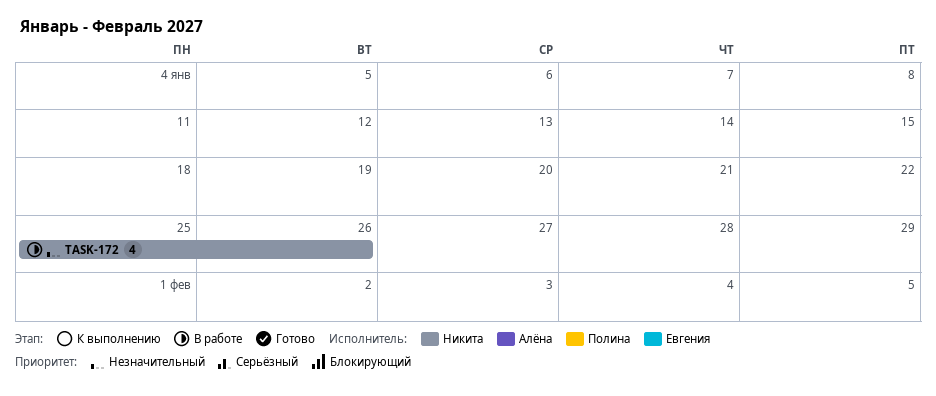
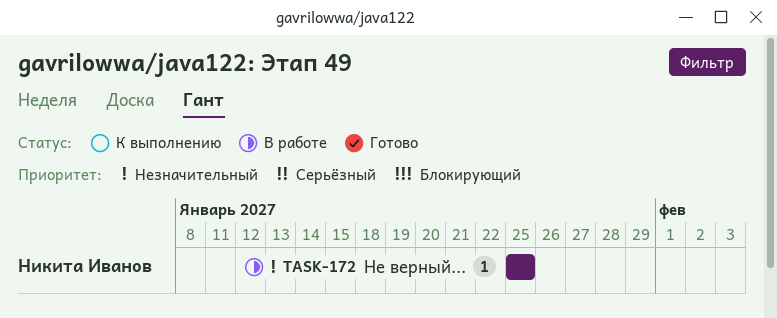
TASK-172, estimate: 4 -> 1
TASK-172, due: Jan 26 -> Jan 25

